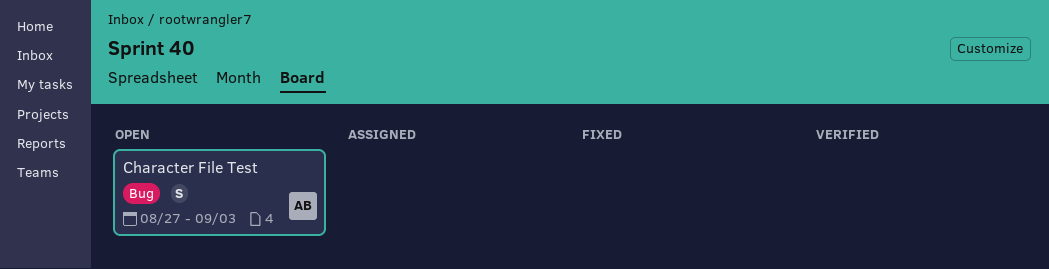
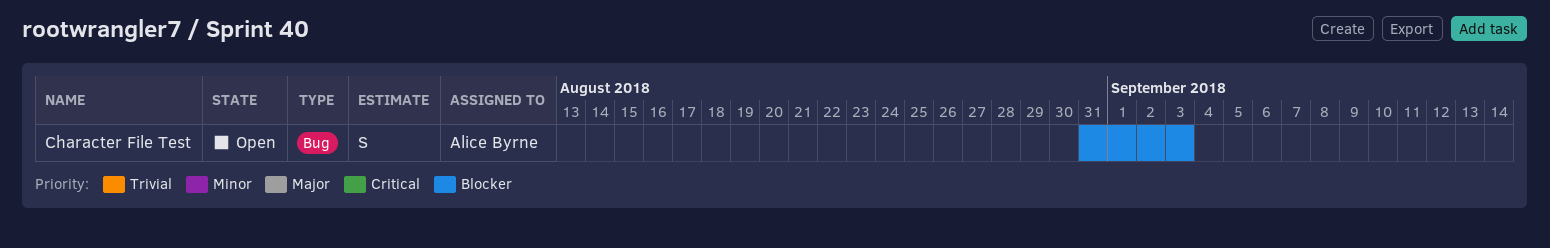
Character File Test, start: Aug 27 -> Aug 31

